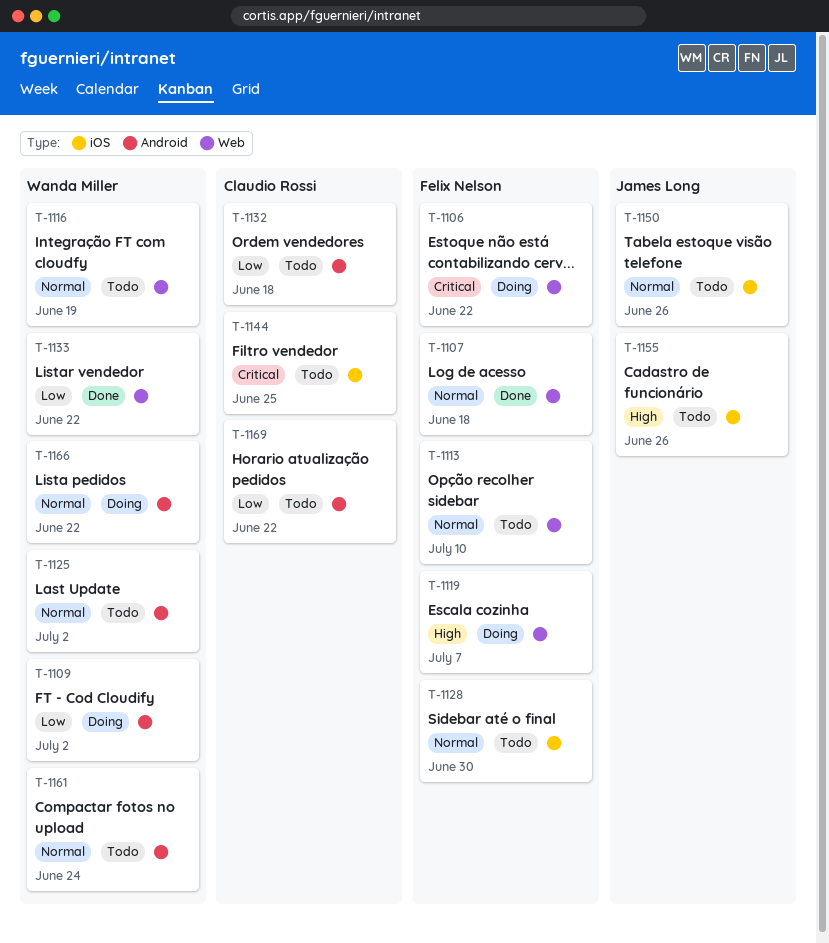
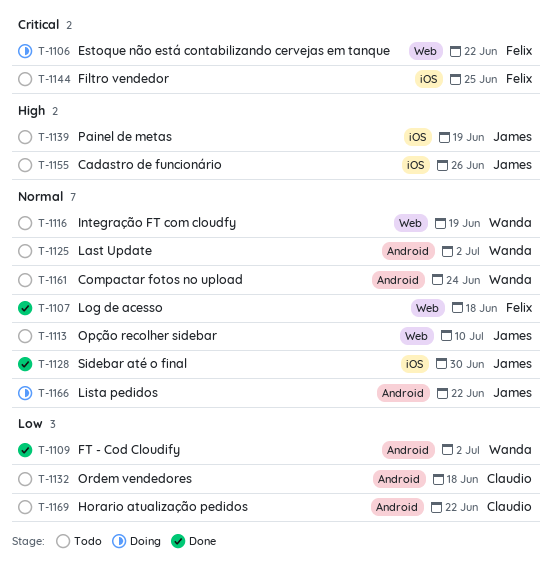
T-1109, status: Doing -> Done
T-1113, owner: Felix Nelson -> James Long
T-1119: present -> none
T-1128, status: Todo -> Done
T-1128, owner: Felix Nelson -> James Long
T-1133: present -> none
T-1139: none -> present
T-1144, owner: Claudio Rossi -> Felix Nelson
T-1150: present -> none
T-1166, owner: Wanda Miller -> James Long

